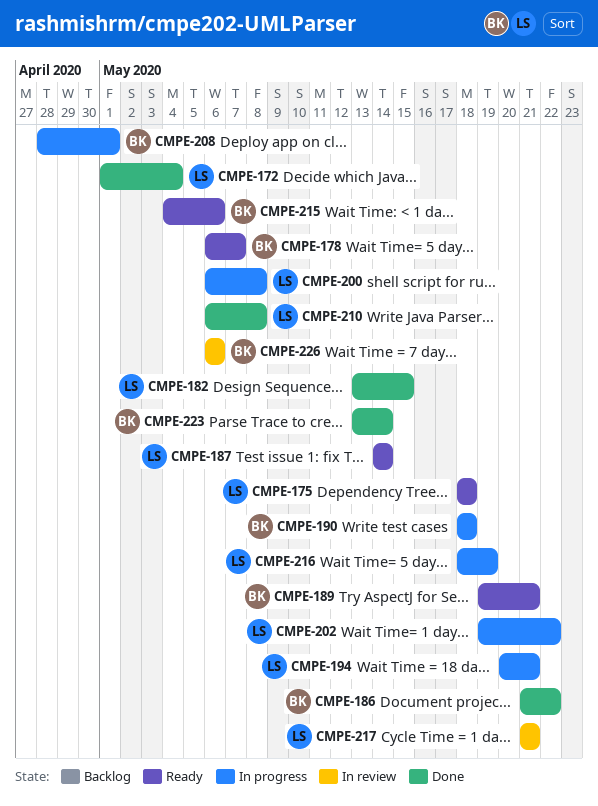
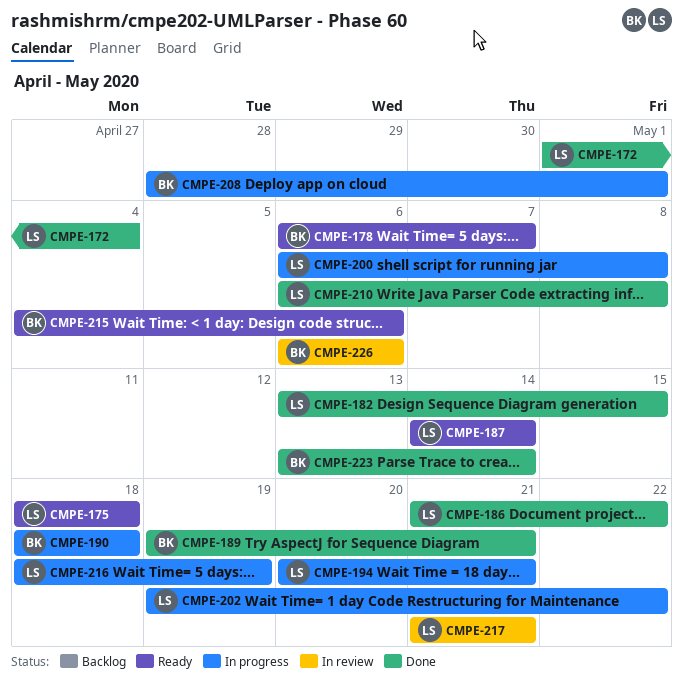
CMPE-186, owner: BK -> LS
CMPE-189, status: Ready -> Done

